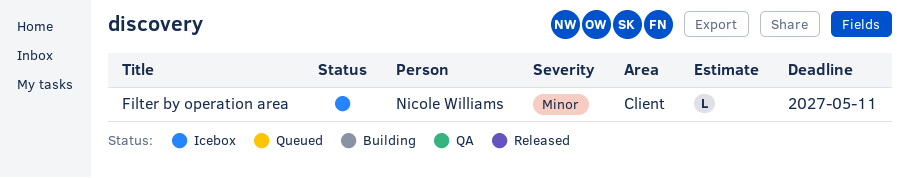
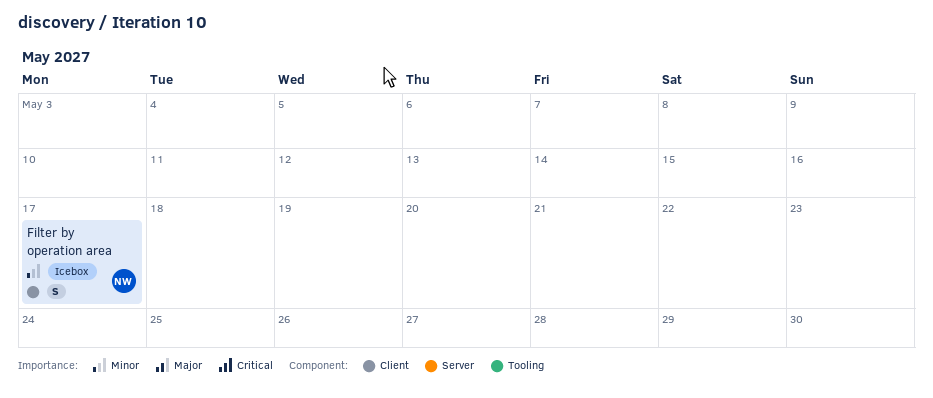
Filter by operation area, estimate: L -> S
Filter by operation area, due: May 11 -> May 17

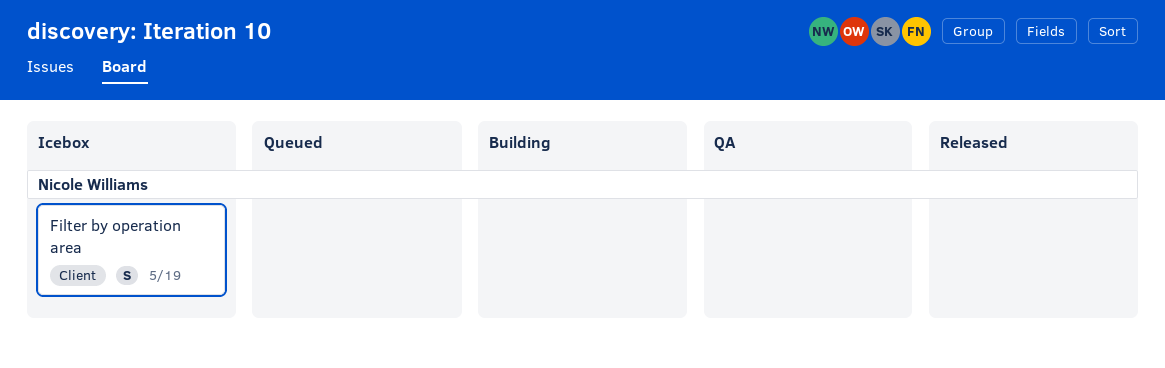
Filter by operation area, due: May 17 -> May 19

